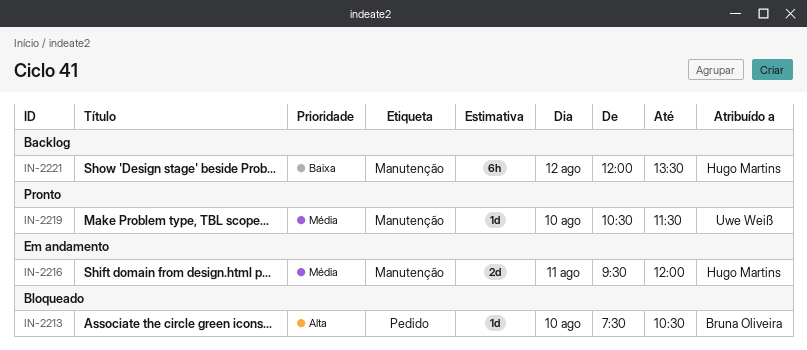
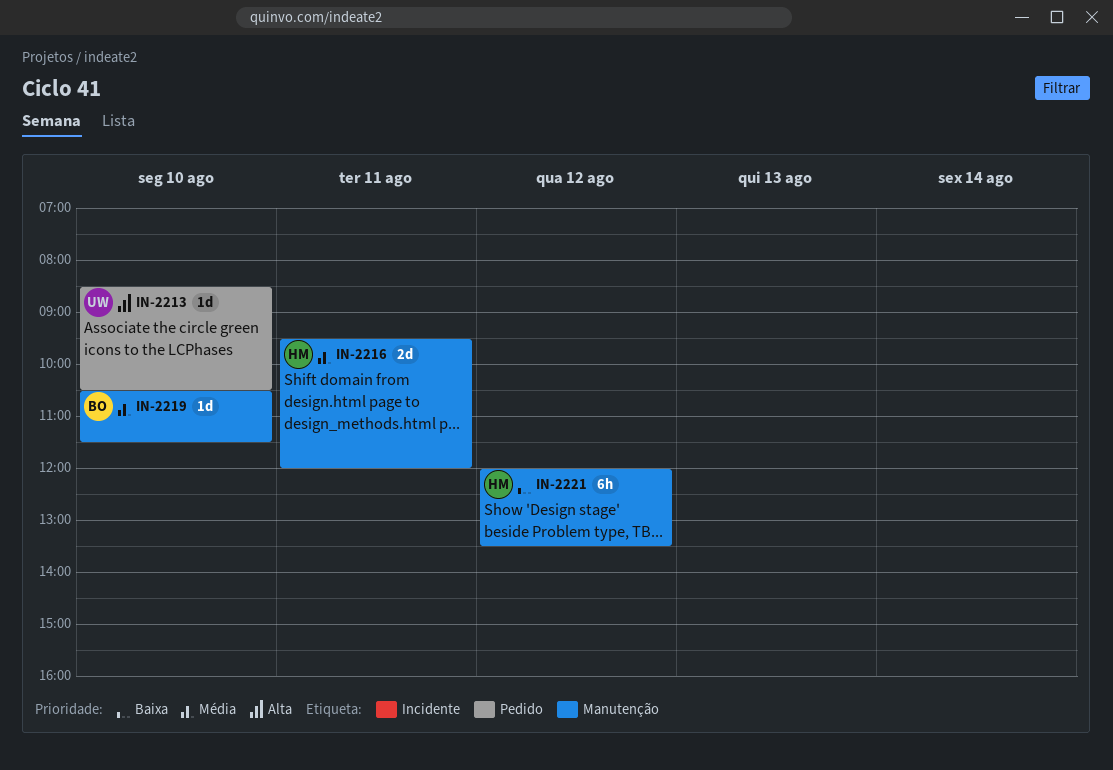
IN-2213, owner: Bruna Oliveira -> Uwe Weiß
IN-2213, begins: 07:30 -> 08:30
IN-2219, owner: Uwe Weiß -> Bruna Oliveira

